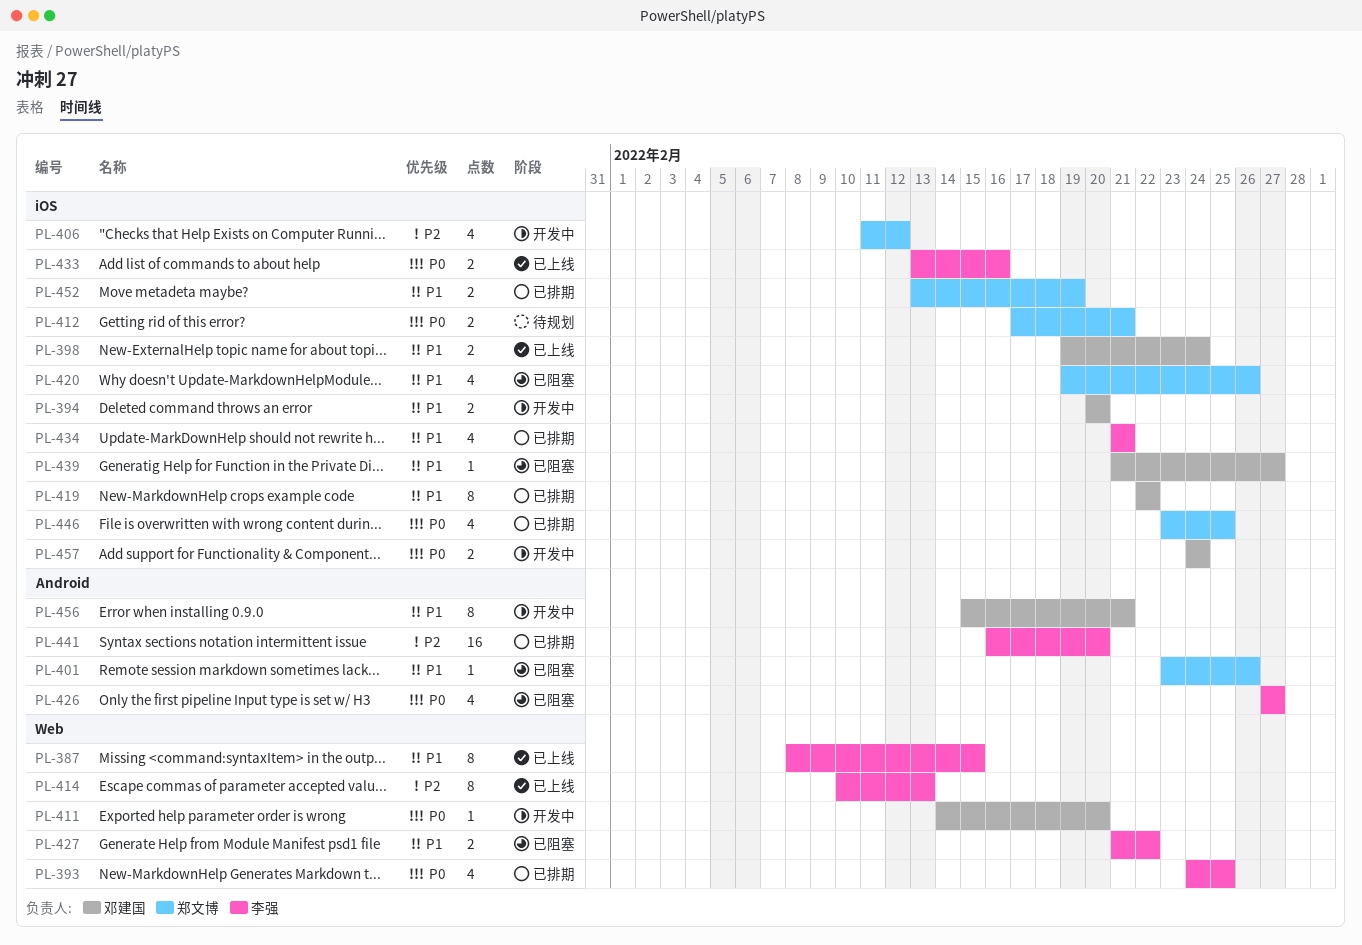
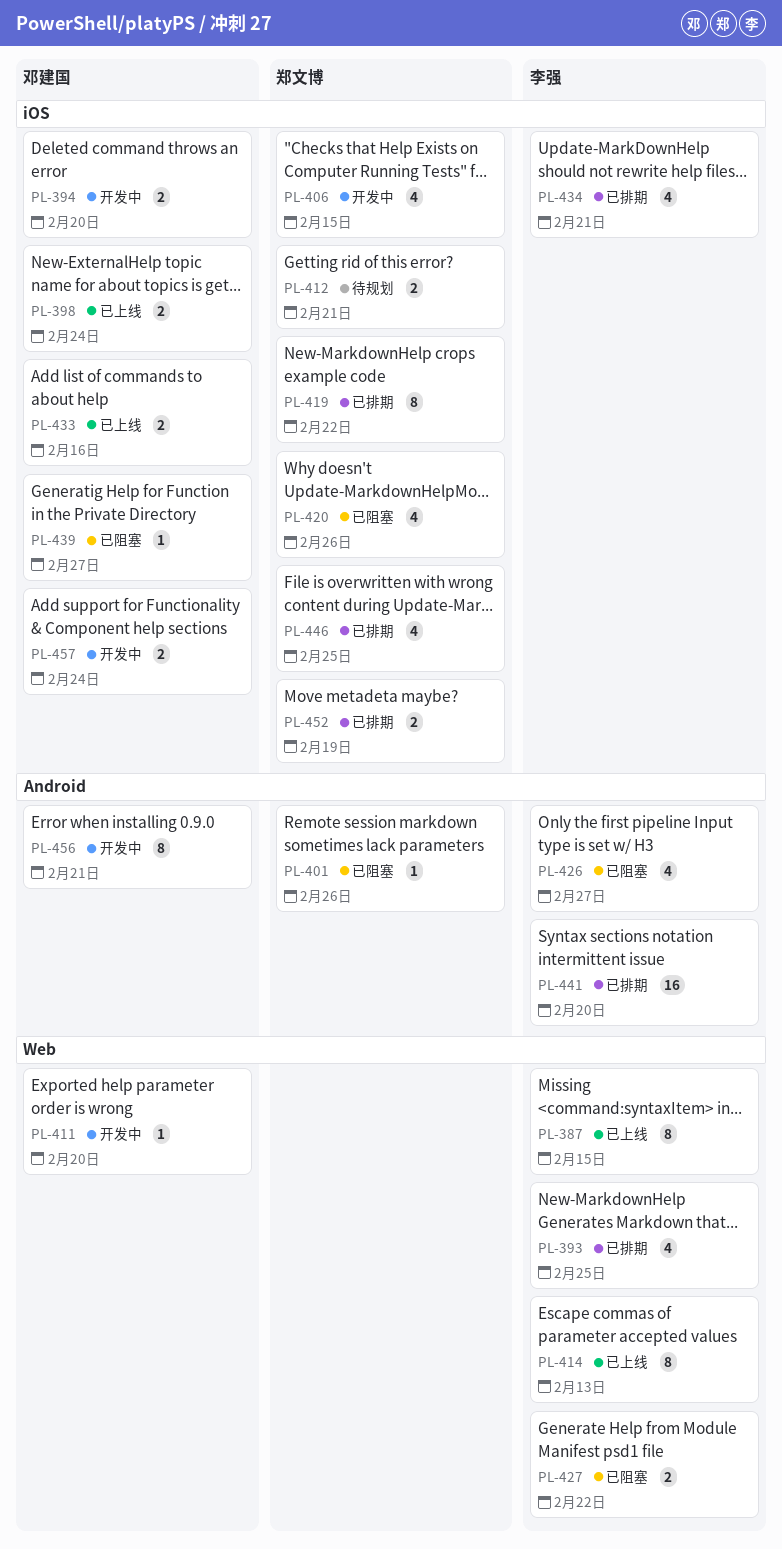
PL-406, due: Feb 12 -> Feb 15
PL-419, owner: 邓建国 -> 郑文博
PL-433, owner: 李强 -> 邓建国

